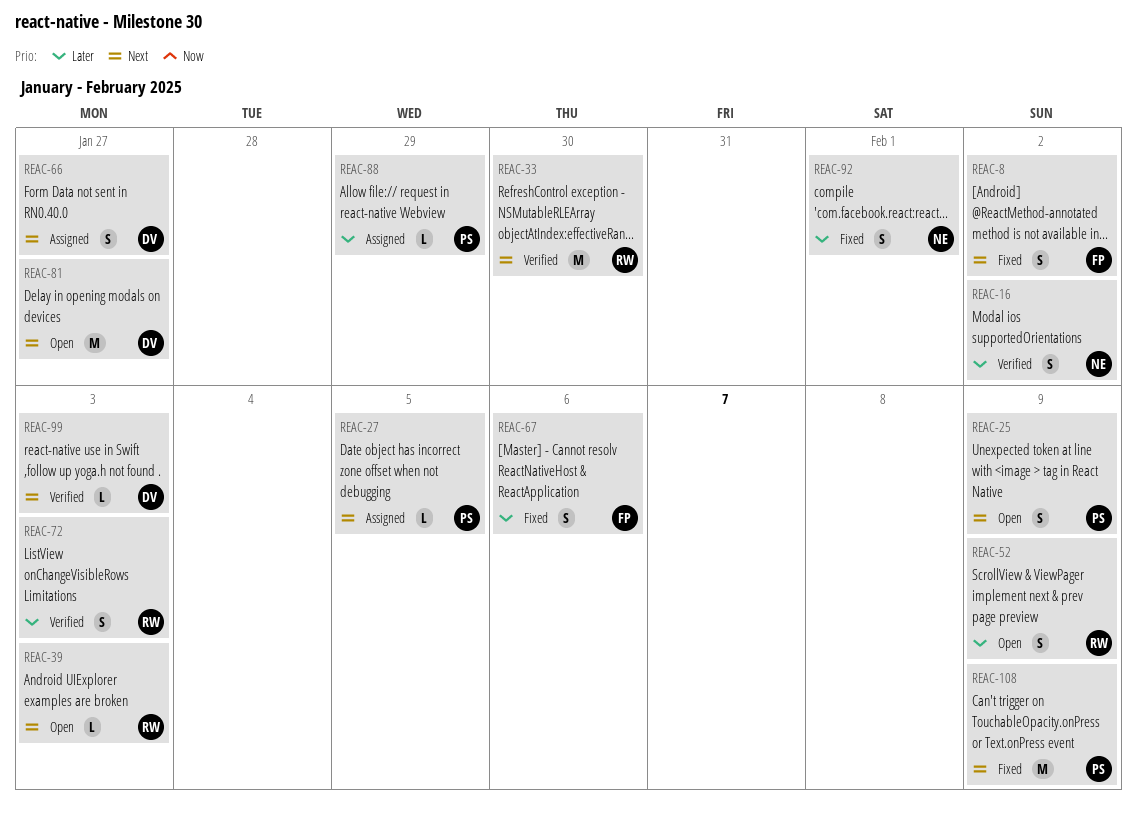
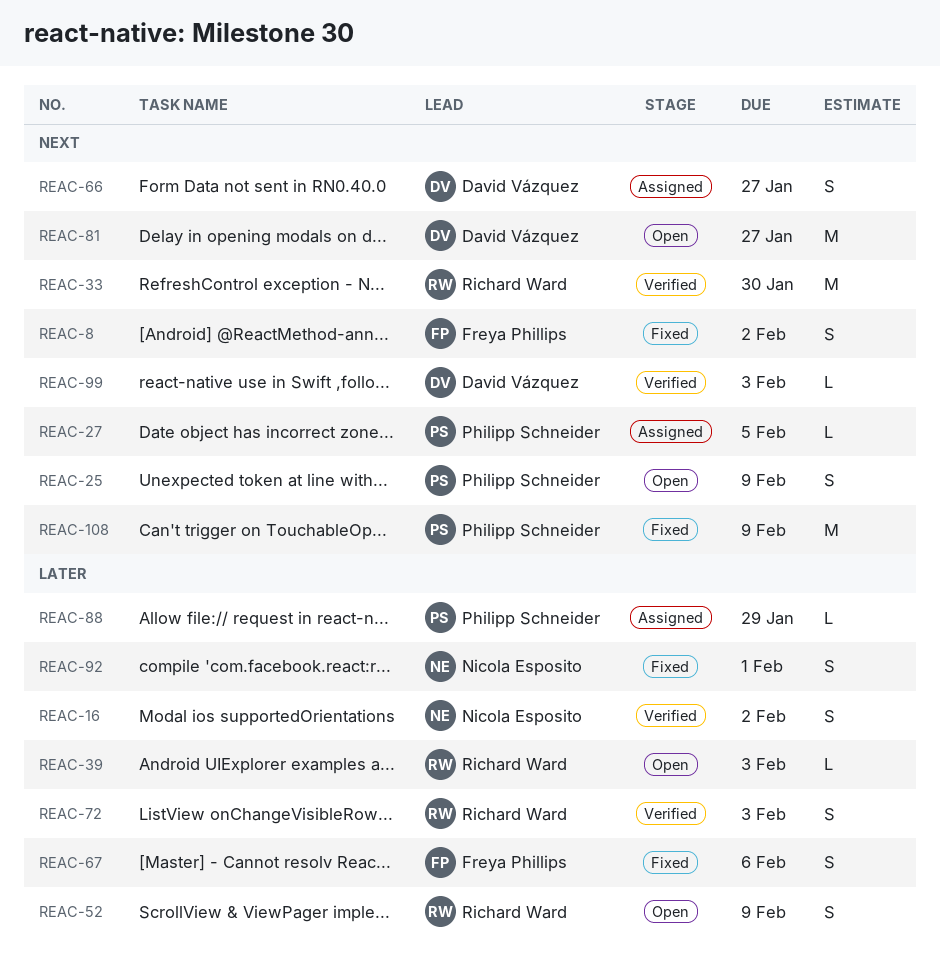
REAC-39, priority: Next -> Later

